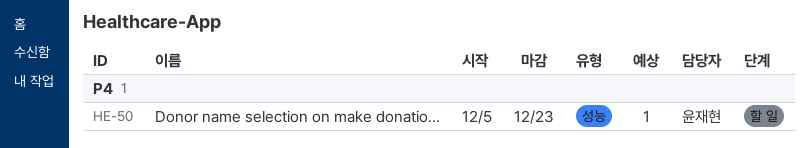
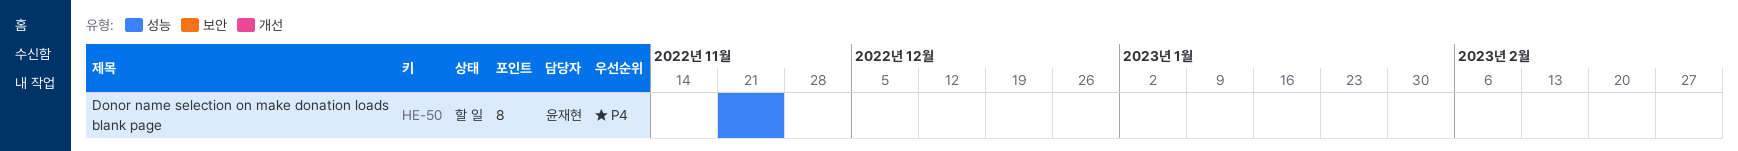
HE-50, estimate: 1 -> 8
HE-50, start: Dec 5 -> Nov 21
HE-50, due: Dec 23 -> Nov 25

